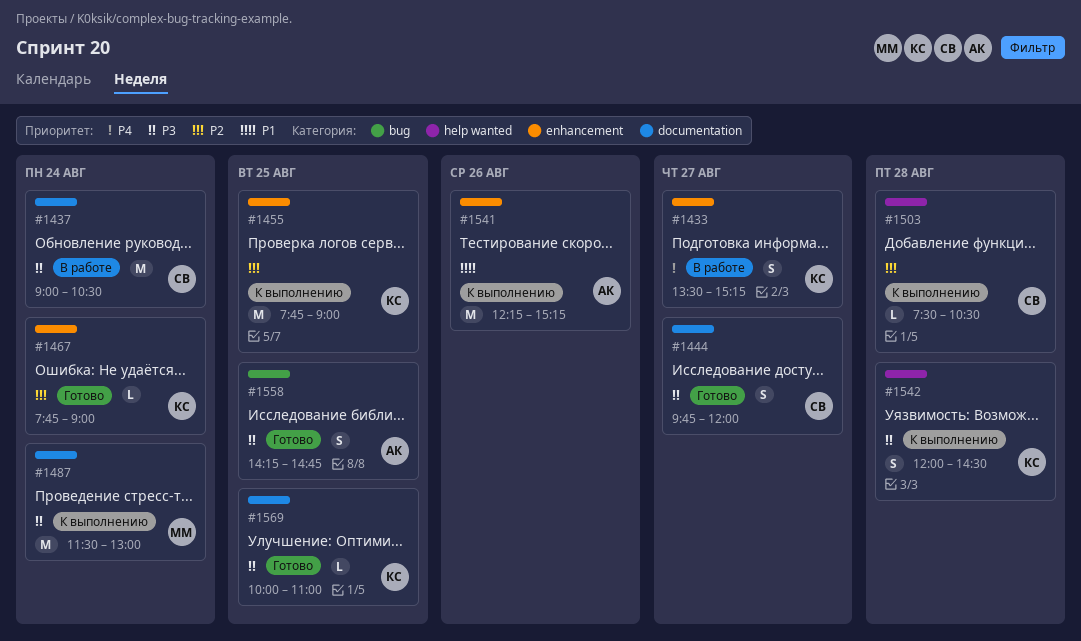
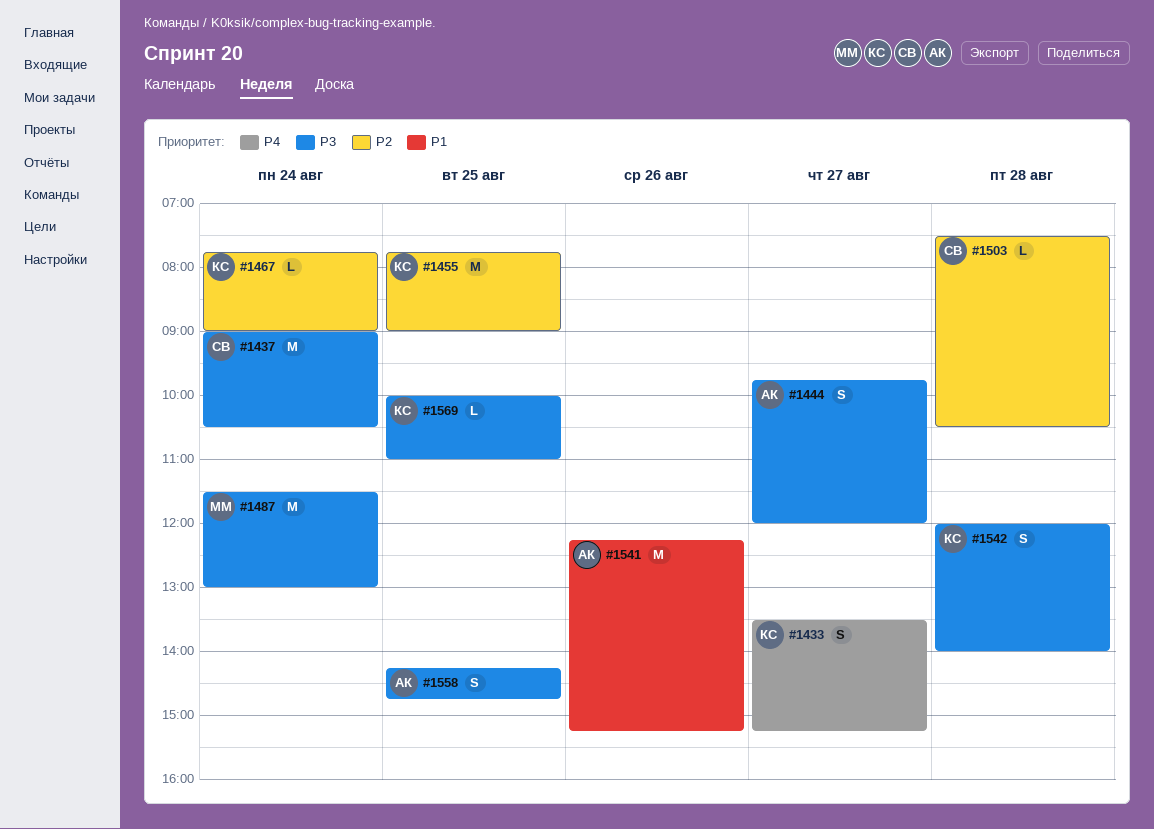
#1444, owner: СВ -> АК
#1542, ends: 14:30 -> 14:00

